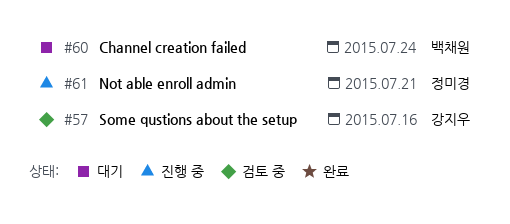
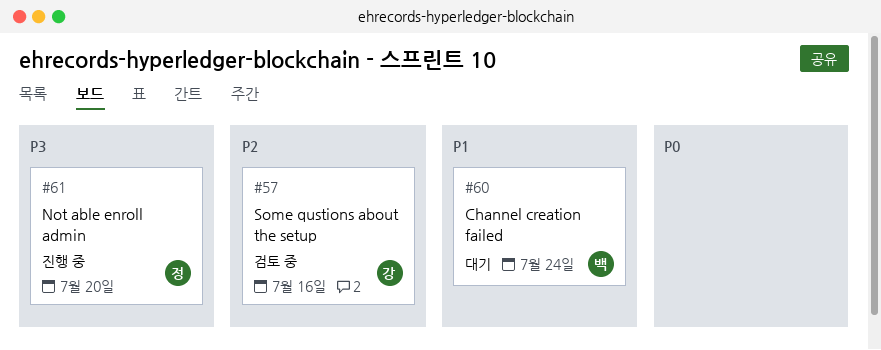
#61, due: Jul 21 -> Jul 20

